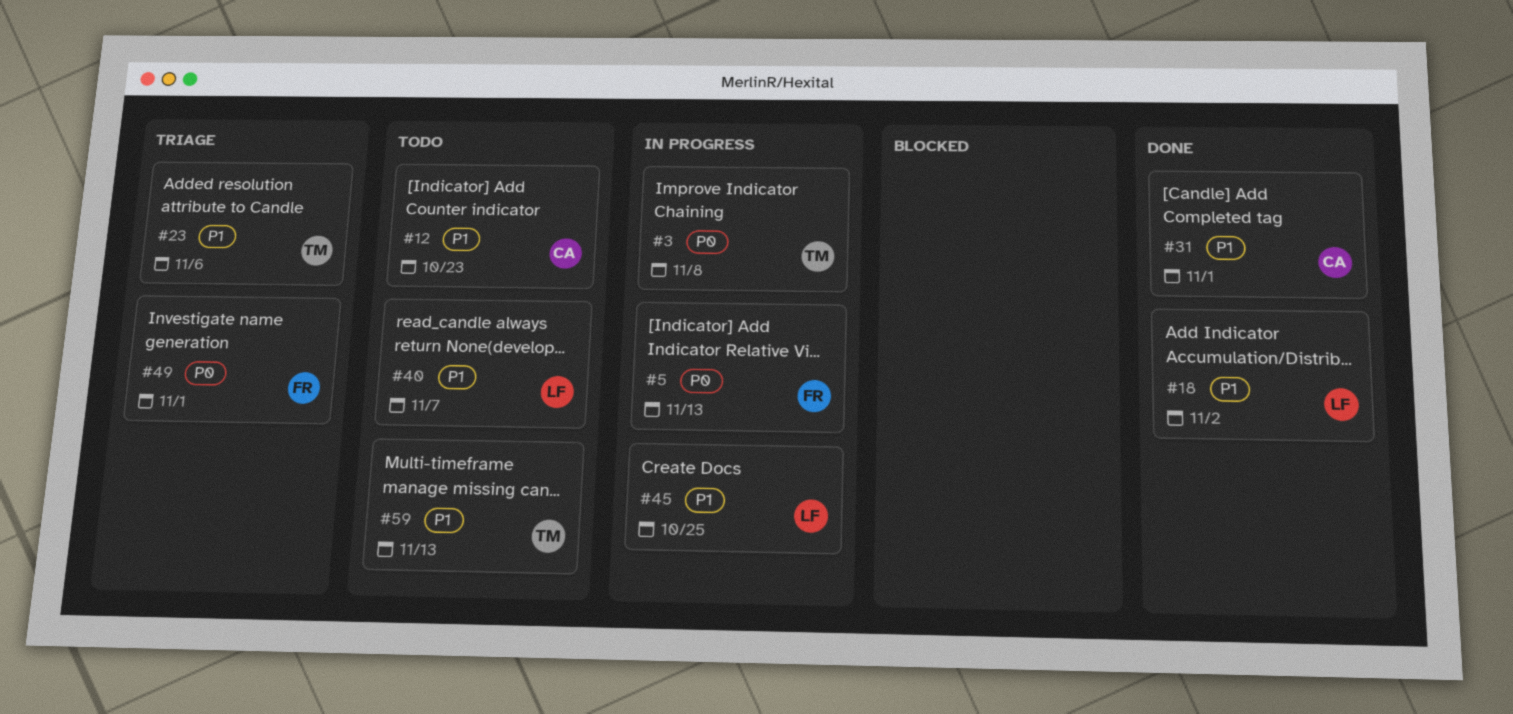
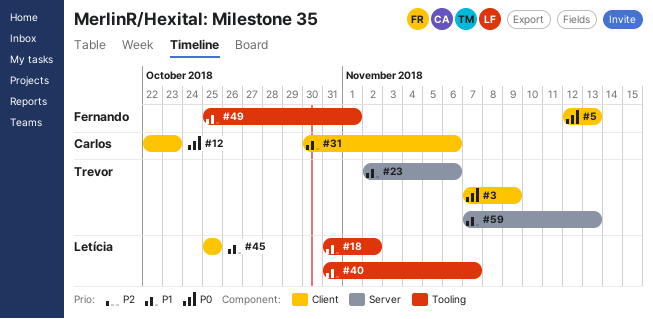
#3, due: Nov 8 -> Nov 9
#12, priority: P1 -> P0
#31, due: Nov 1 -> Nov 6
#49, priority: P0 -> P1

